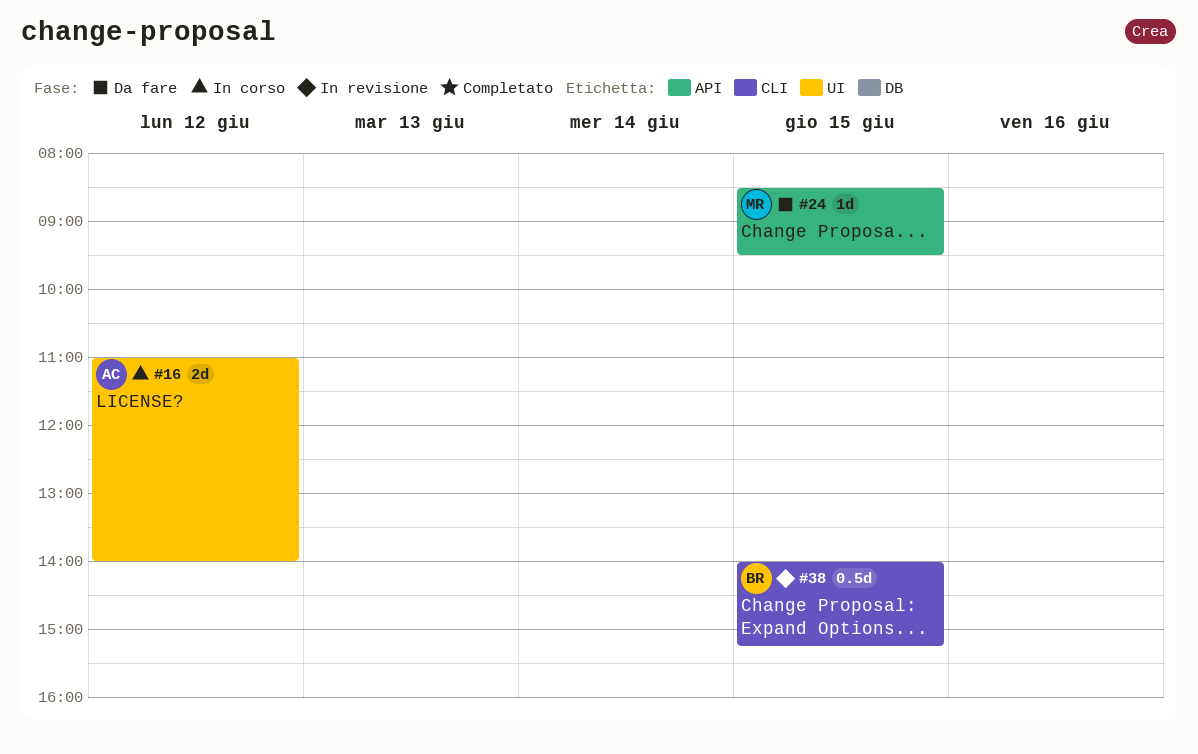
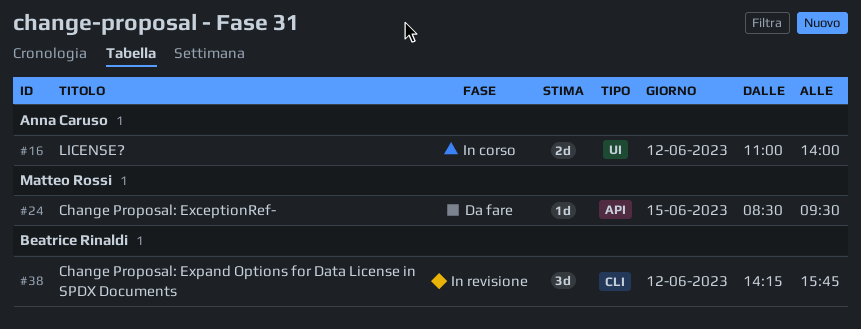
#38, estimate: 0.5d -> 3d
#38, day: Jun 15 -> Jun 12
#38, begins: 14:00 -> 14:15
#38, ends: 15:15 -> 15:45

